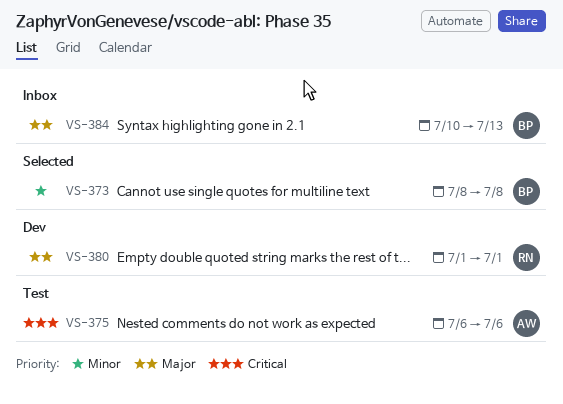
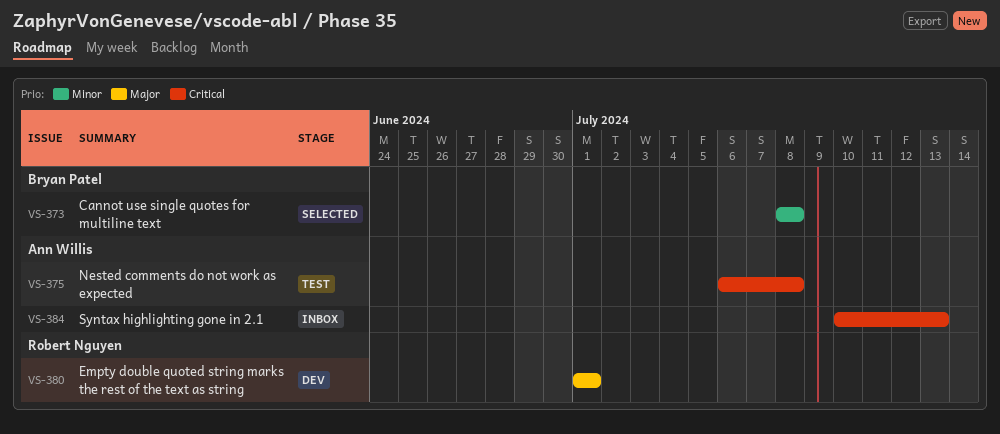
VS-375, due: Jul 6 -> Jul 8
VS-384, owner: Bryan Patel -> Ann Willis
VS-384, priority: Major -> Critical

